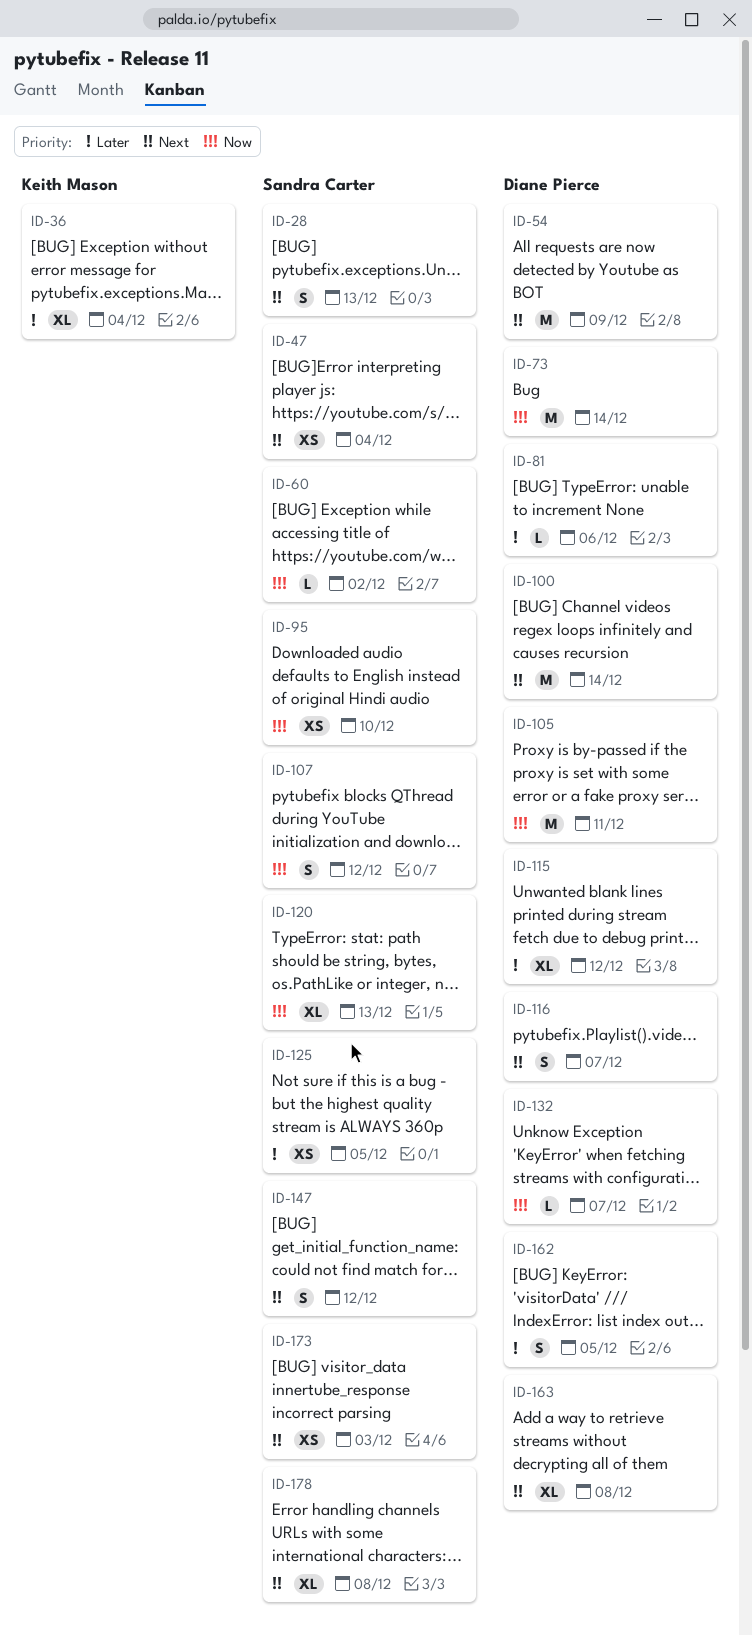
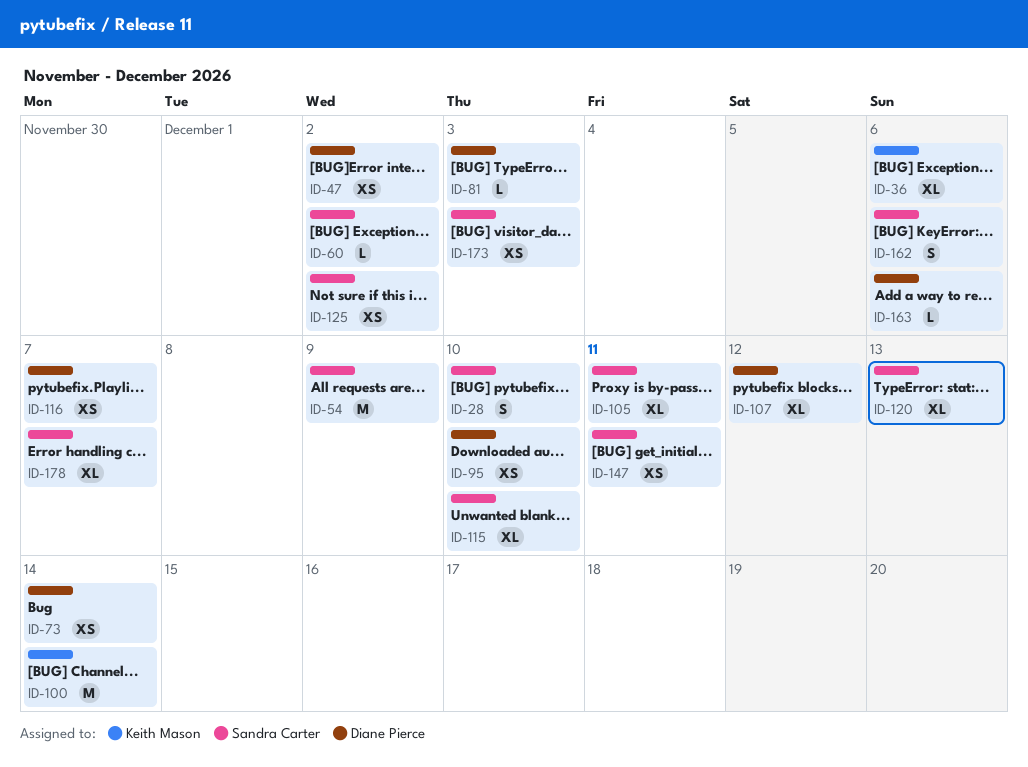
ID-28, due: Dec 13 -> Dec 10
ID-36, due: Dec 4 -> Dec 6
ID-47, owner: Sandra Carter -> Diane Pierce
ID-47, due: Dec 4 -> Dec 2
ID-54, owner: Diane Pierce -> Sandra Carter
ID-73, estimate: M -> XS
ID-81, due: Dec 6 -> Dec 3
ID-95, owner: Sandra Carter -> Diane Pierce
ID-100, owner: Diane Pierce -> Keith Mason
ID-105, owner: Diane Pierce -> Sandra Carter
ID-105, estimate: M -> XL
ID-107, owner: Sandra Carter -> Diane Pierce
ID-107, estimate: S -> XL
ID-115, owner: Diane Pierce -> Sandra Carter
ID-115, due: Dec 12 -> Dec 10
ID-116, estimate: S -> XS
ID-125, due: Dec 5 -> Dec 2
ID-132: present -> none
ID-147, estimate: S -> XS
ID-147, due: Dec 12 -> Dec 11
ID-162, owner: Diane Pierce -> Sandra Carter
ID-162, due: Dec 5 -> Dec 6
ID-163, estimate: XL -> L
ID-163, due: Dec 8 -> Dec 6
ID-178, due: Dec 8 -> Dec 7

